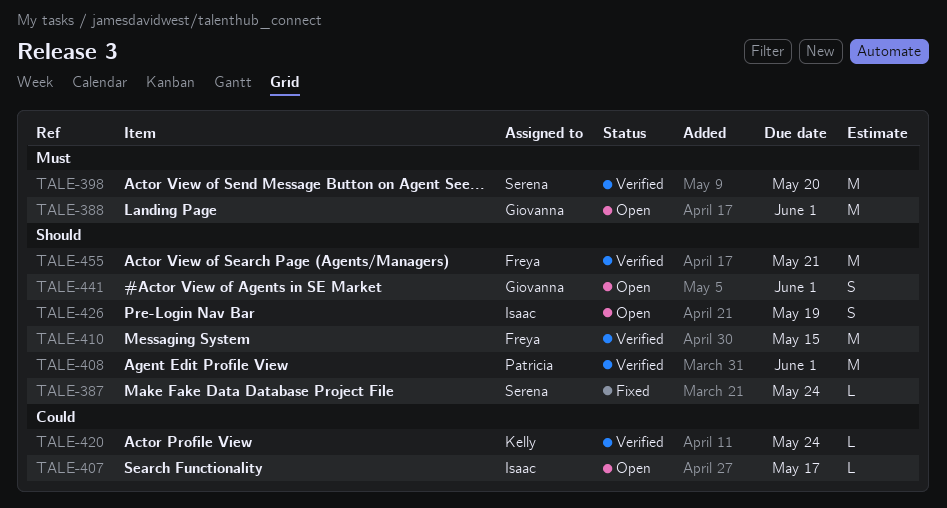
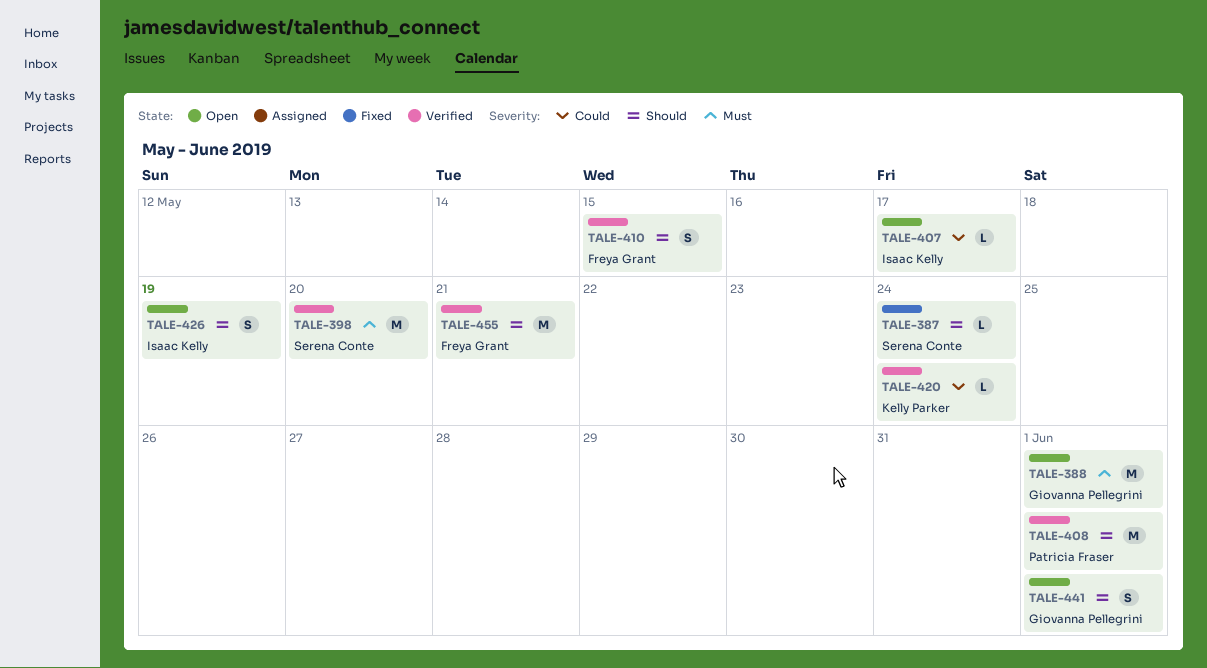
TALE-410, estimate: M -> S

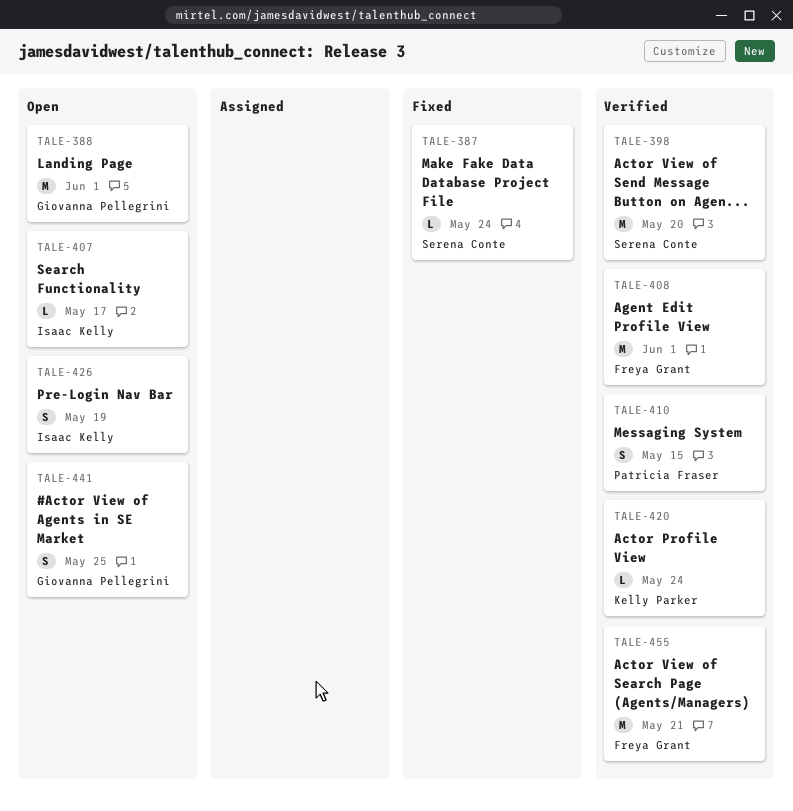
TALE-408, owner: Patricia Fraser -> Freya Grant
TALE-410, owner: Freya Grant -> Patricia Fraser
TALE-441, due: Jun 1 -> May 25

